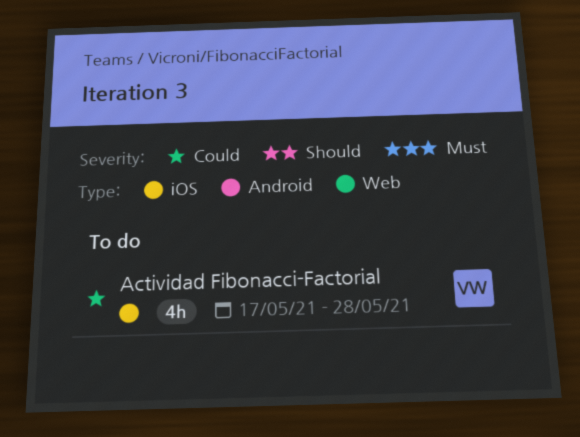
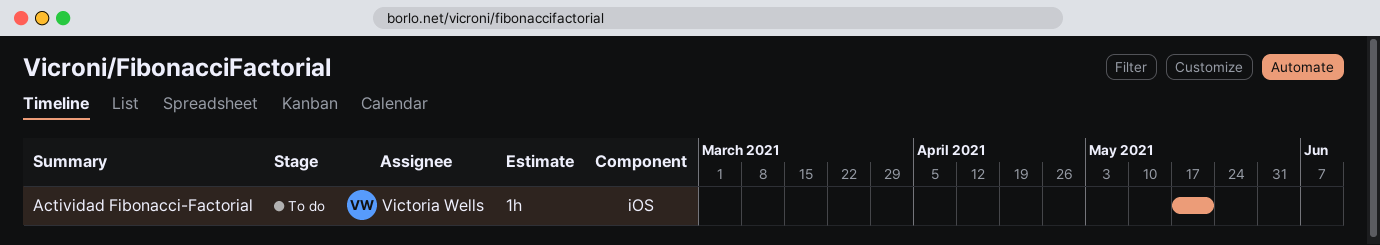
Actividad Fibonacci-Factorial, estimate: 4h -> 1h
Actividad Fibonacci-Factorial, due: May 28 -> May 21

